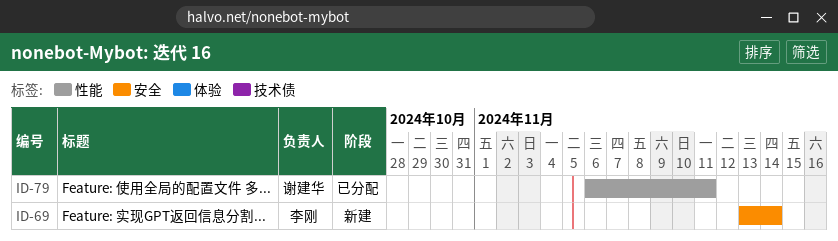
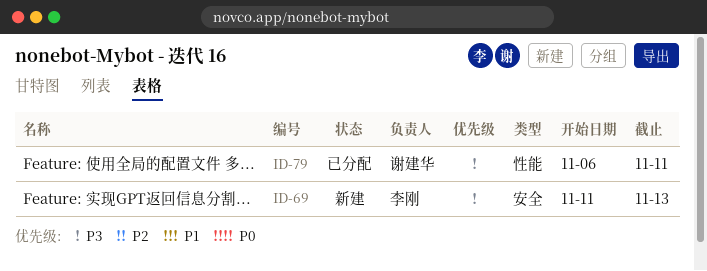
ID-69, start: Nov 13 -> Nov 11
ID-69, due: Nov 14 -> Nov 13

